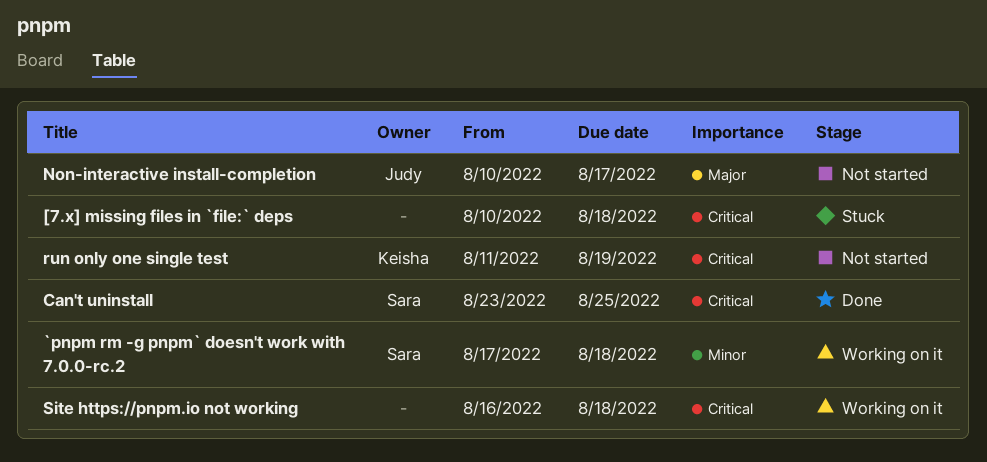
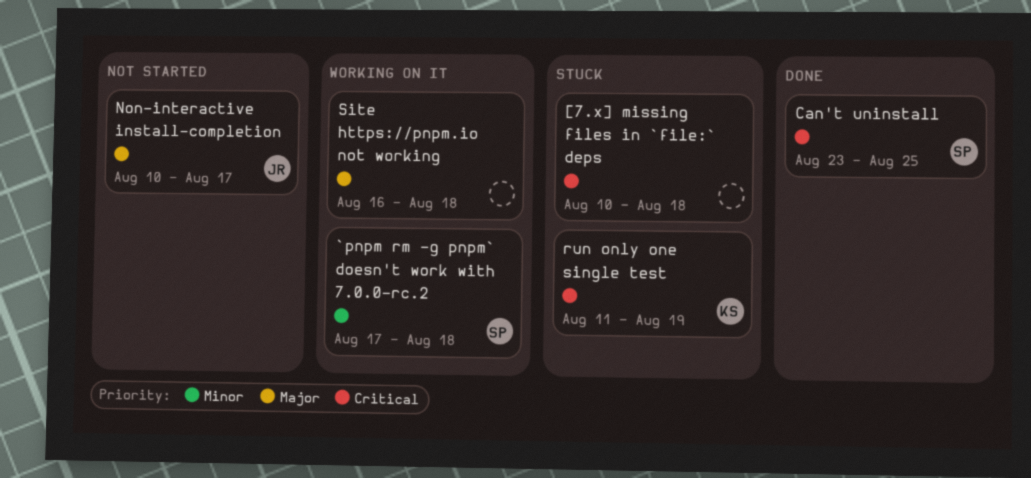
run only one single test, status: Not started -> Stuck
Site https://pnpm.io not working, priority: Critical -> Major

